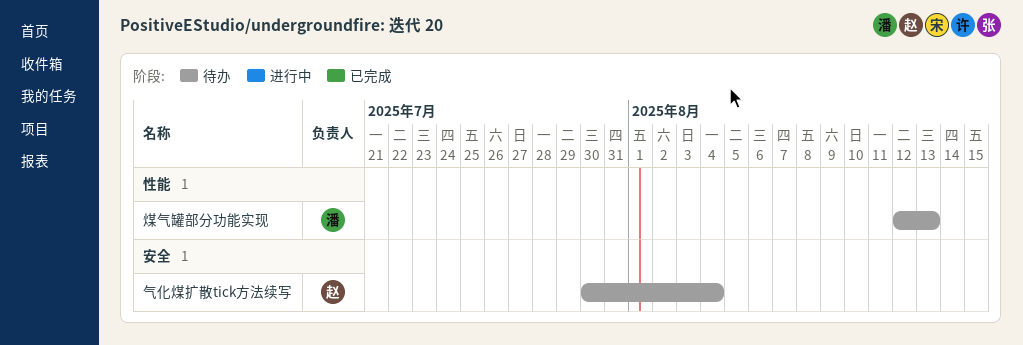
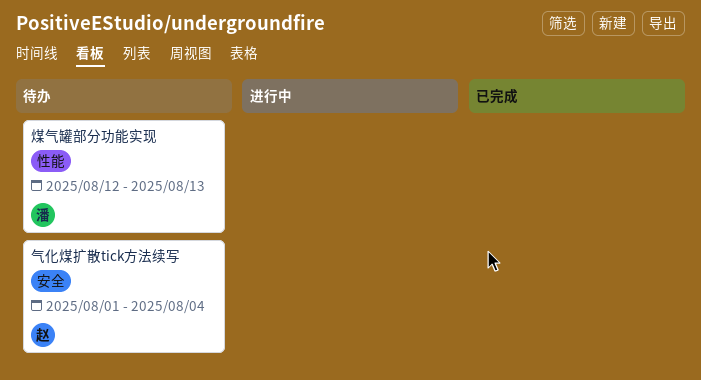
气化煤扩散tick方法续写, start: Jul 30 -> Aug 1

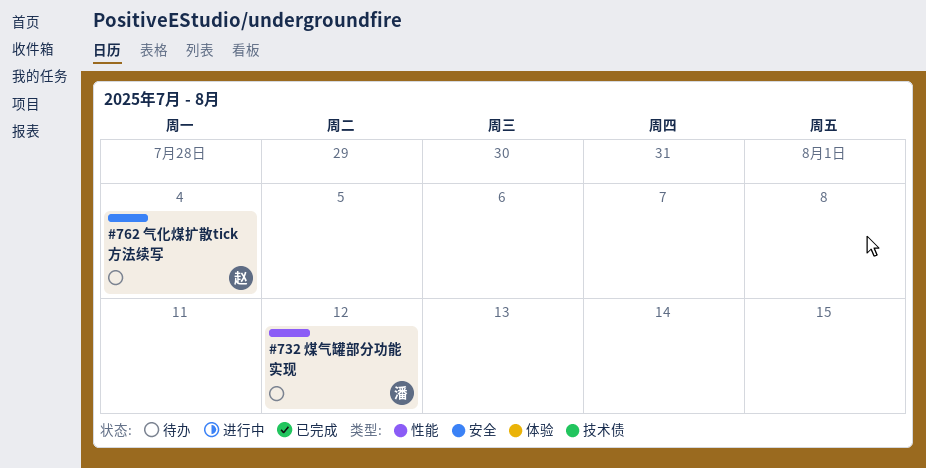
煤气罐部分功能实现, due: Aug 13 -> Aug 12

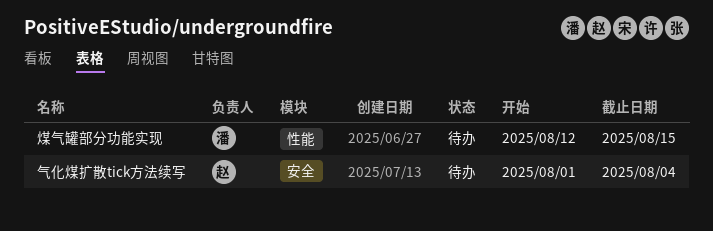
煤气罐部分功能实现, due: Aug 12 -> Aug 15

